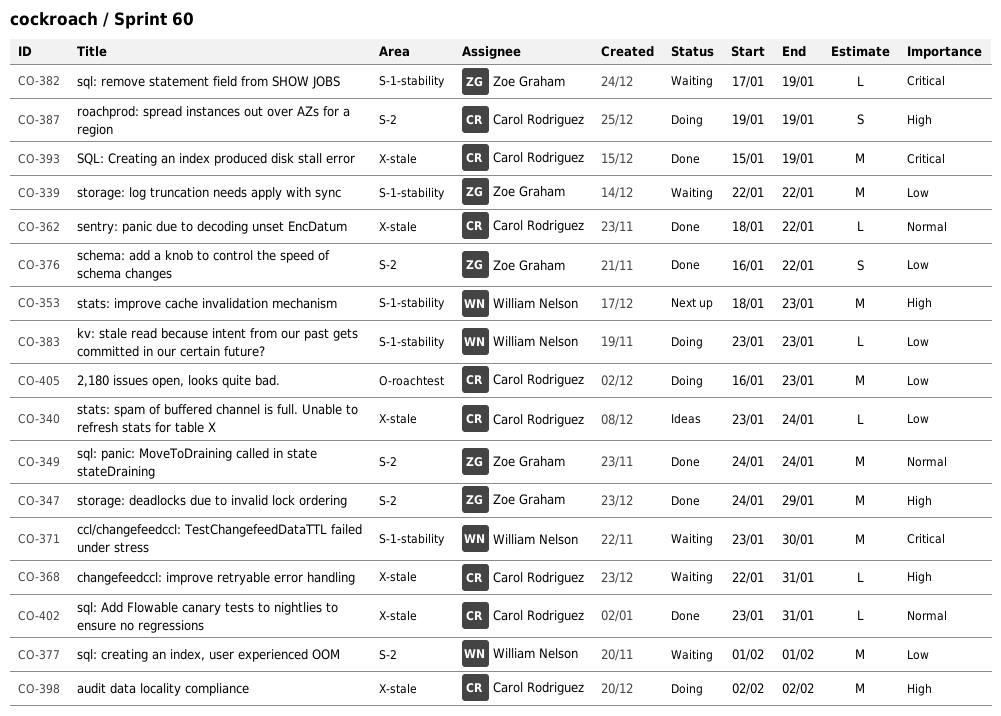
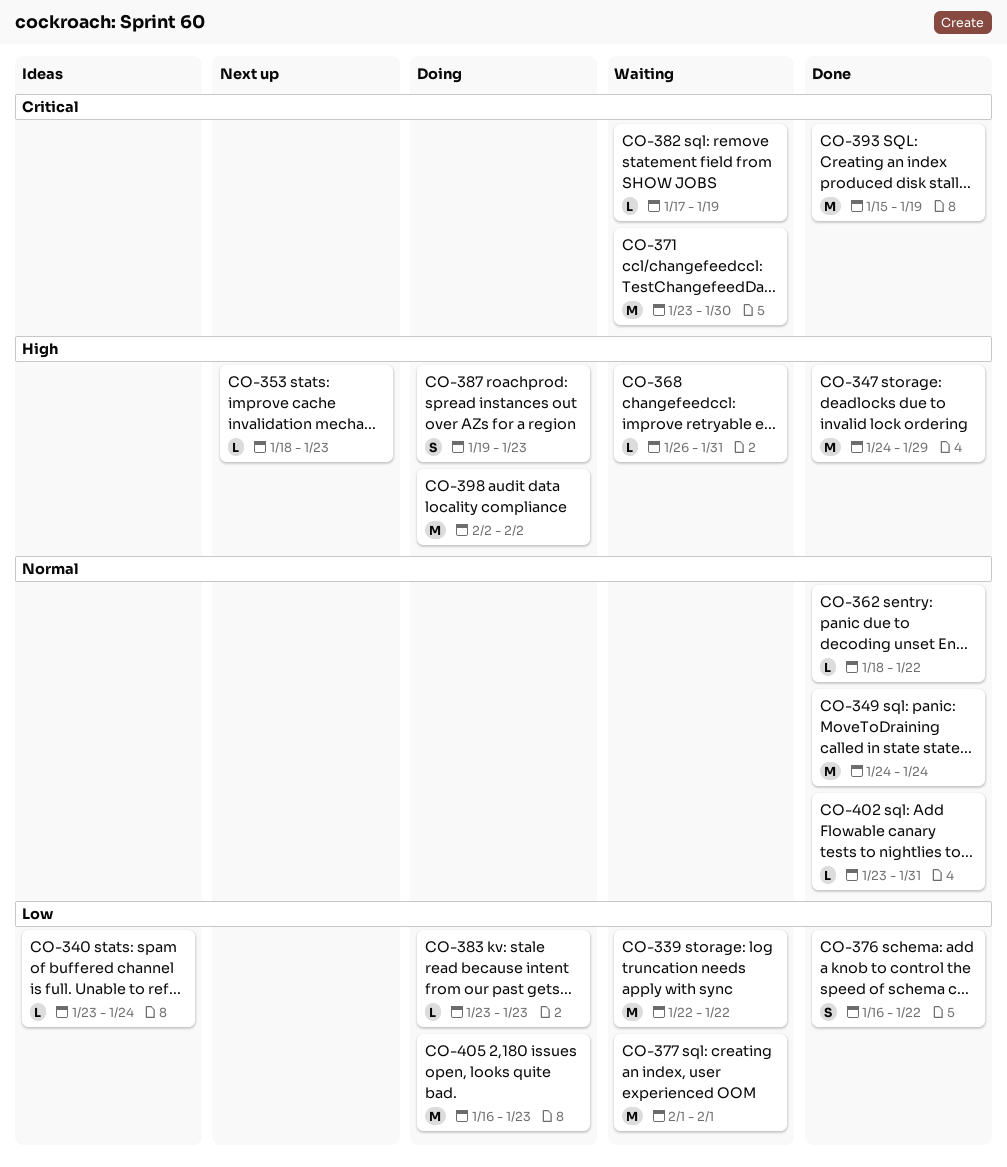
CO-353, estimate: M -> L
CO-368, start: Jan 22 -> Jan 26
CO-387, due: Jan 19 -> Jan 23

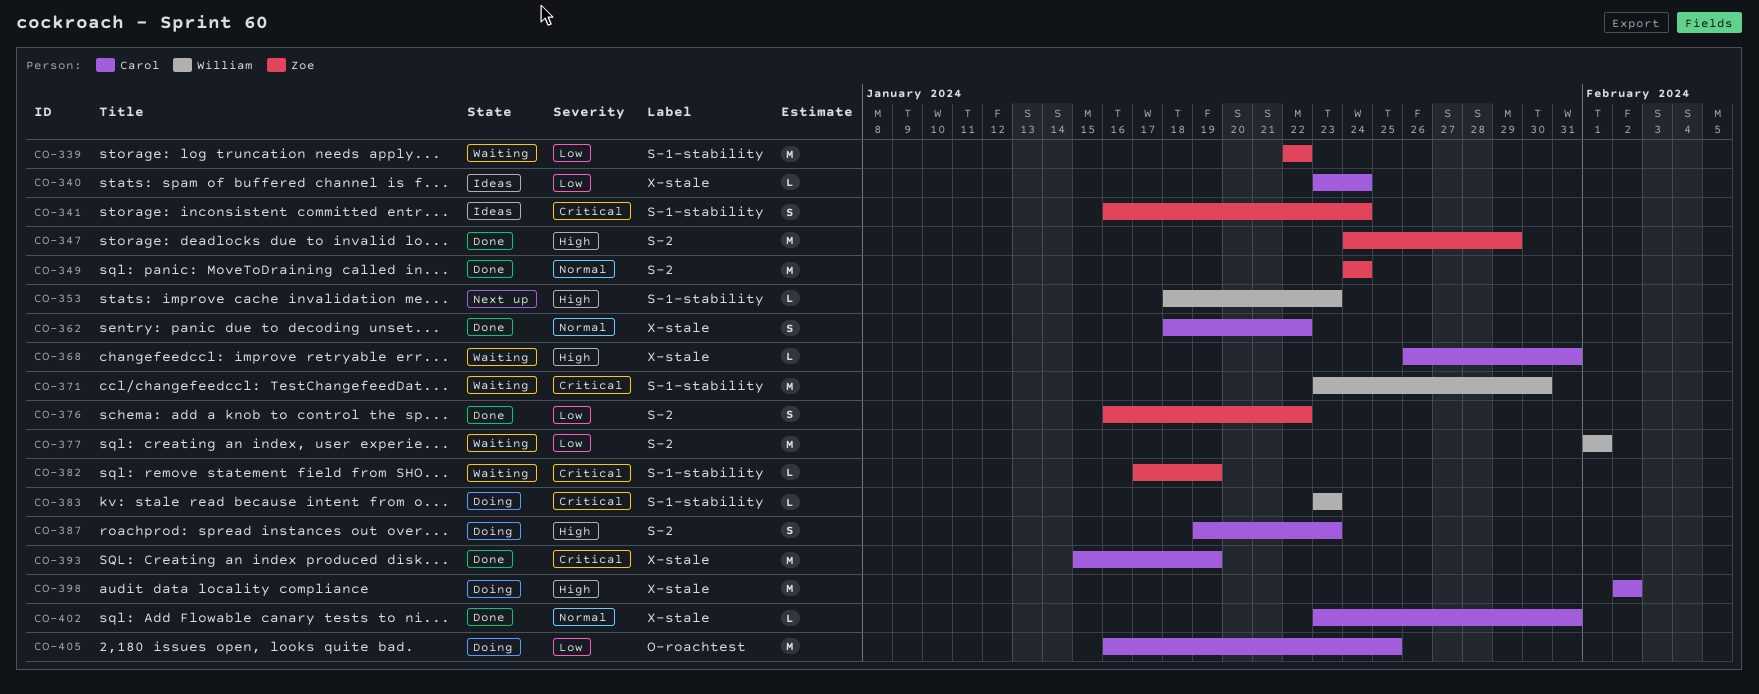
CO-341: none -> present
CO-362, estimate: L -> S
CO-383, priority: Low -> Critical
CO-405, due: Jan 23 -> Jan 25

